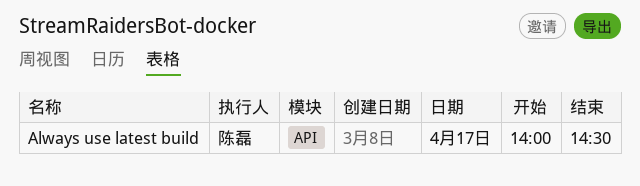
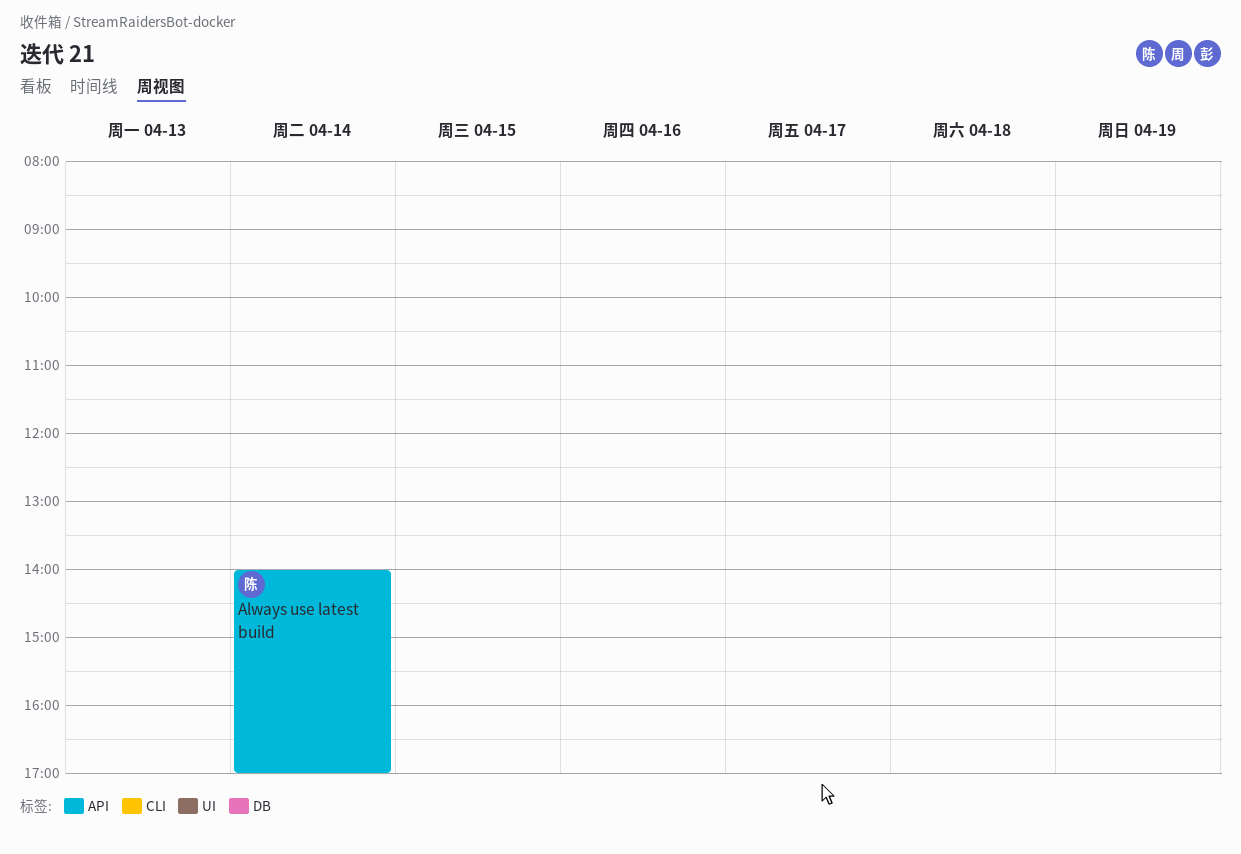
Always use latest build, day: Apr 17 -> Apr 14
Always use latest build, ends: 14:30 -> 17:00

